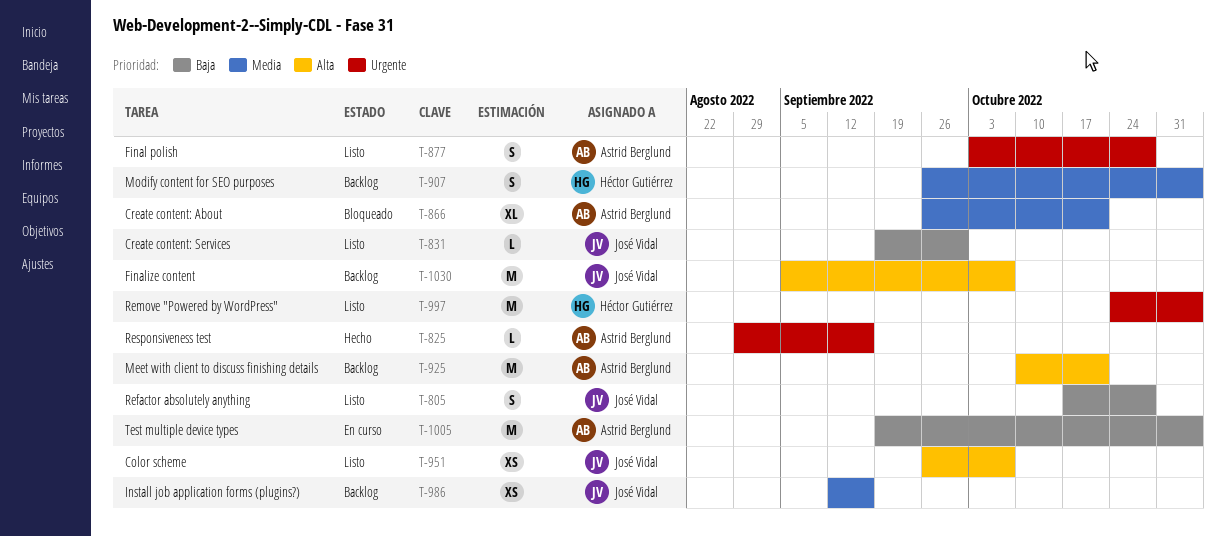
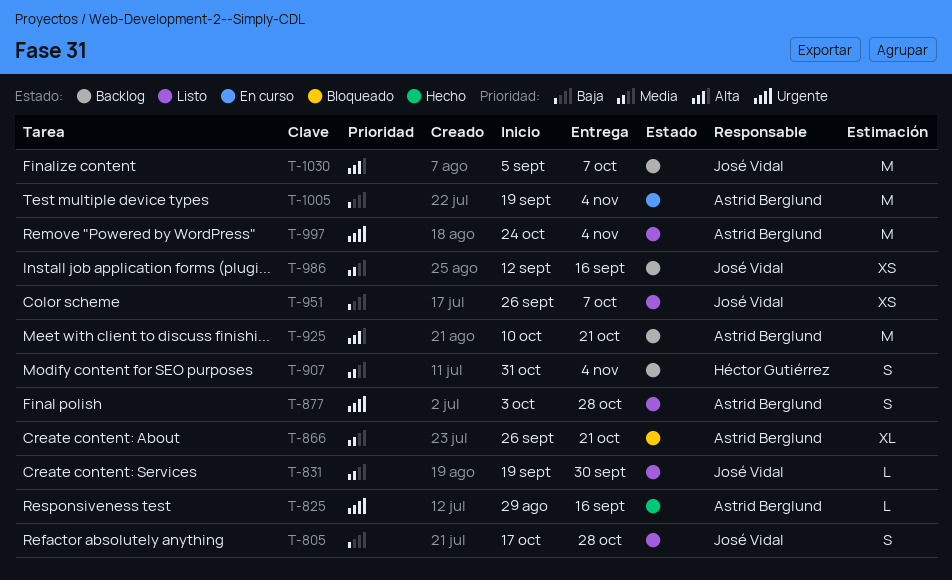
T-831, priority: Baja -> Media
T-907, start: Sep 26 -> Oct 31
T-951, priority: Alta -> Baja
T-997, owner: Héctor Gutiérrez -> Astrid Berglund

